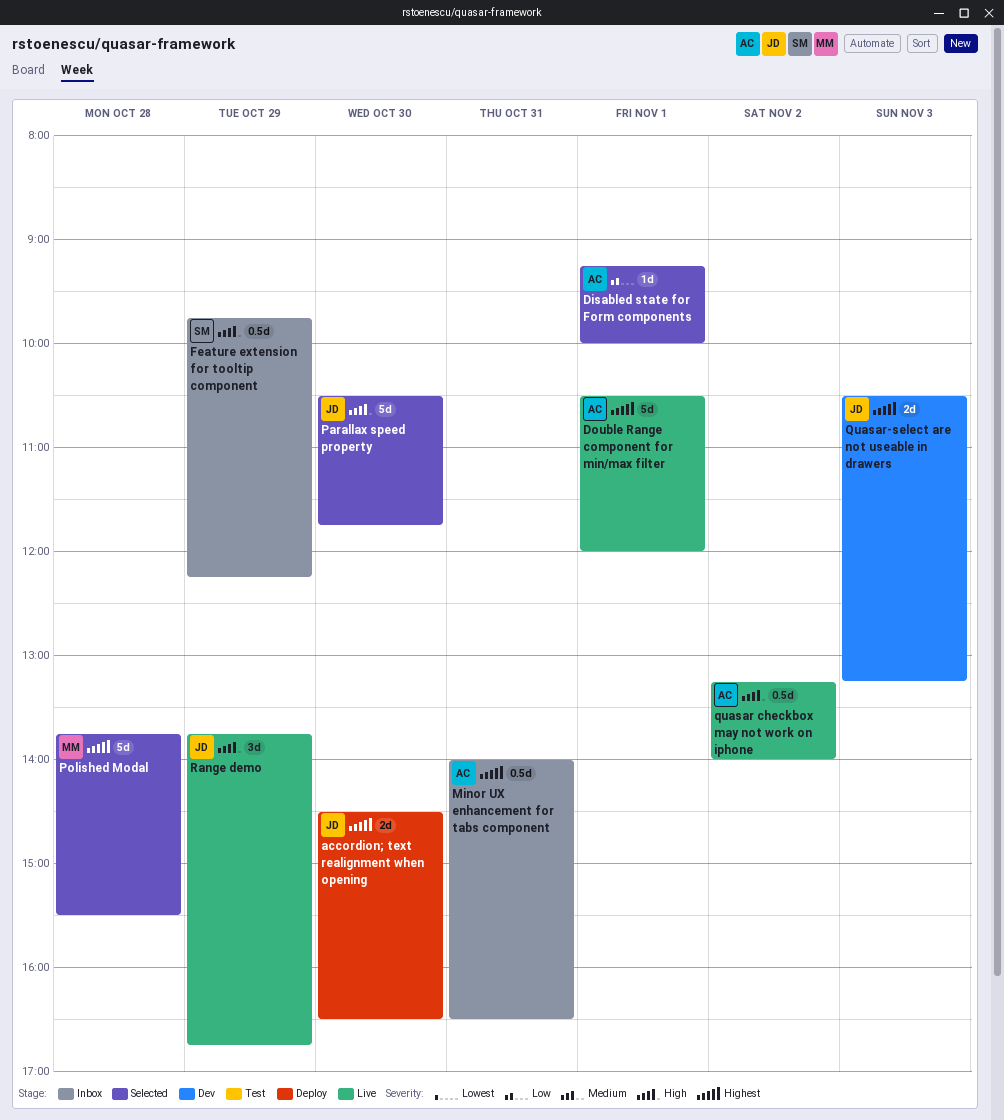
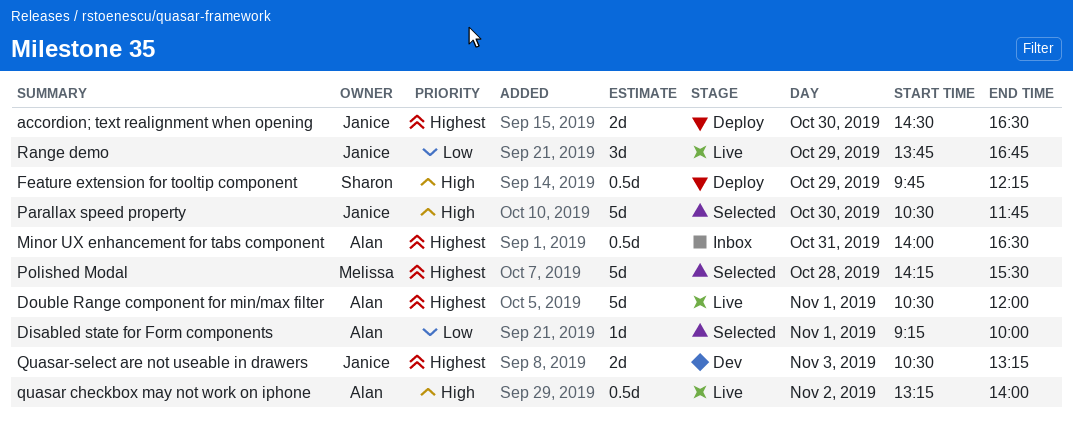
Feature extension for tooltip component, status: Inbox -> Deploy
Polished Modal, begins: 13:45 -> 14:15
Range demo, priority: High -> Low

